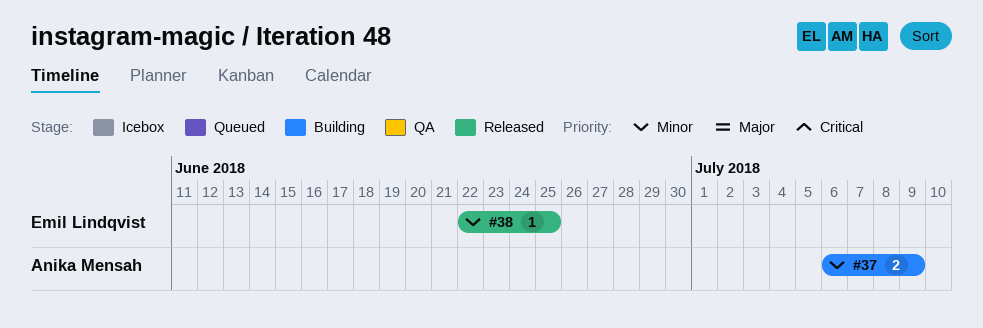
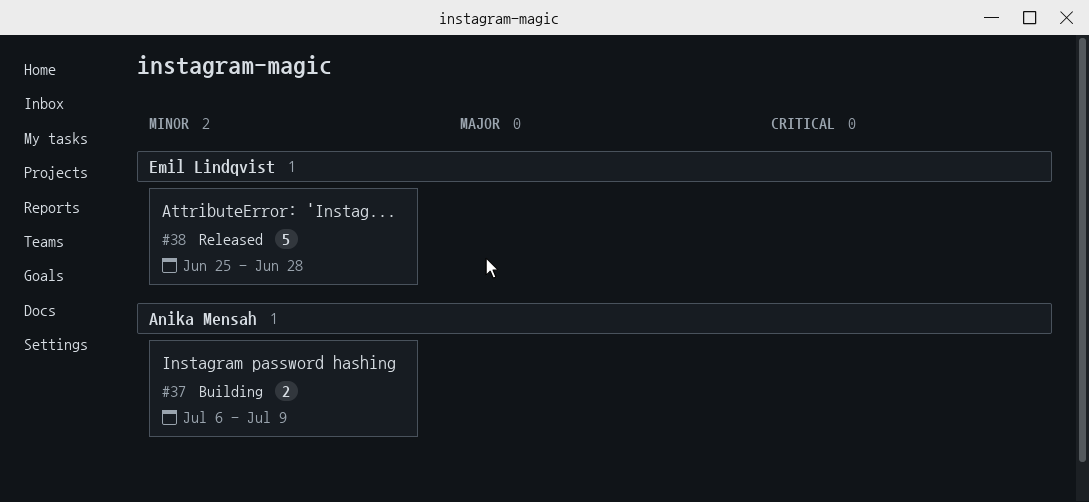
#38, estimate: 1 -> 5
#38, start: Jun 22 -> Jun 25
#38, due: Jun 25 -> Jun 28

